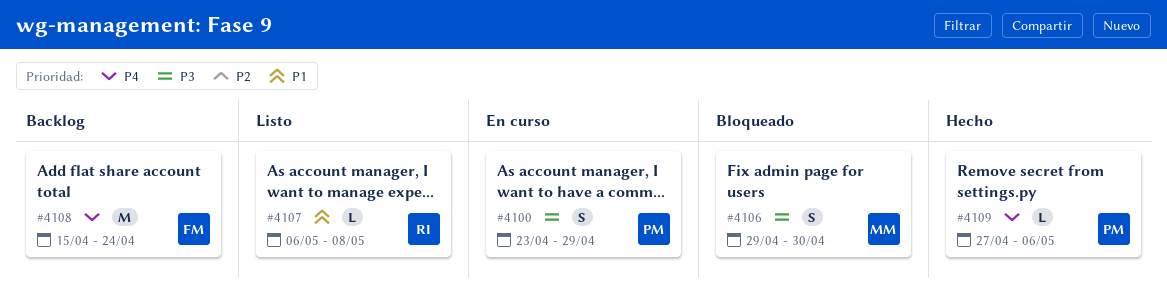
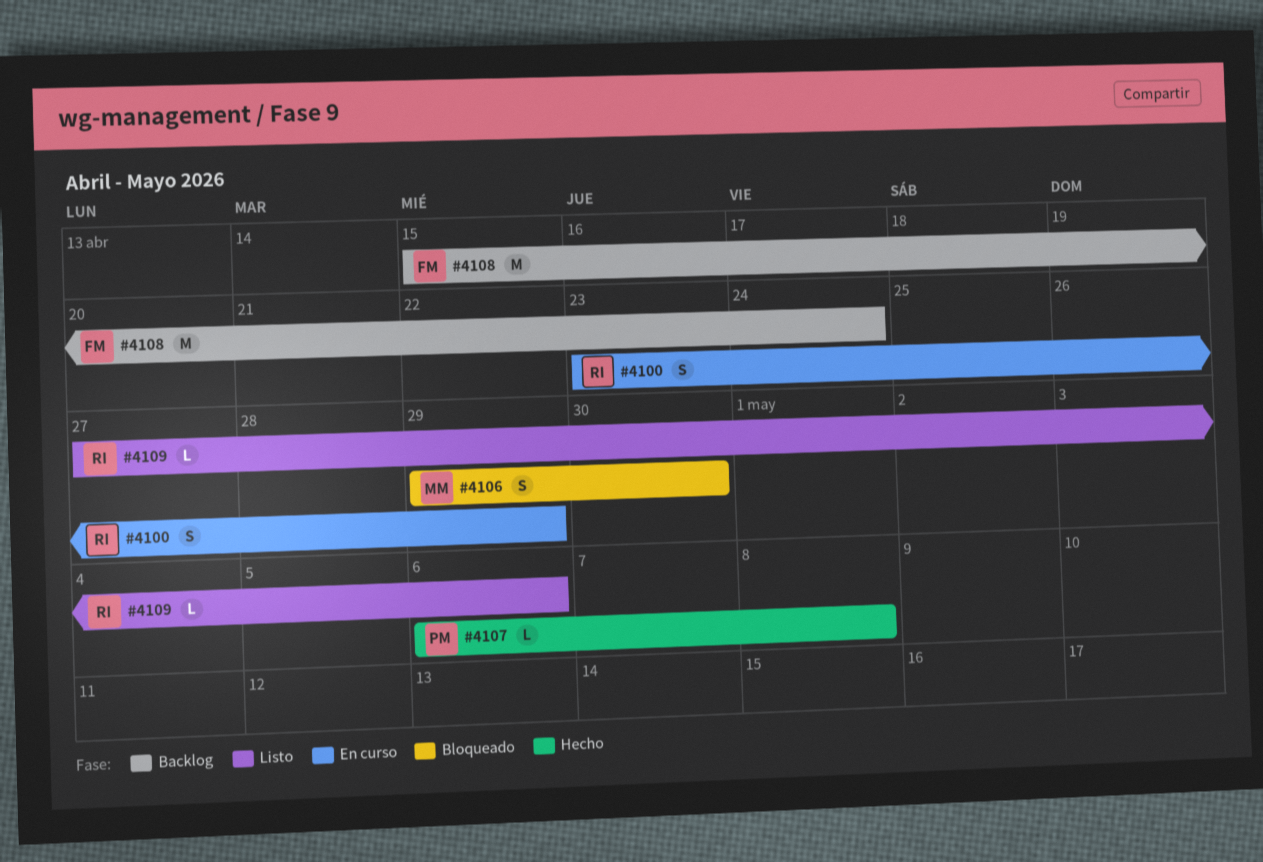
#4100, owner: PM -> RI
#4107, status: Listo -> Hecho
#4107, owner: RI -> PM
#4109, status: Hecho -> Listo
#4109, owner: PM -> RI

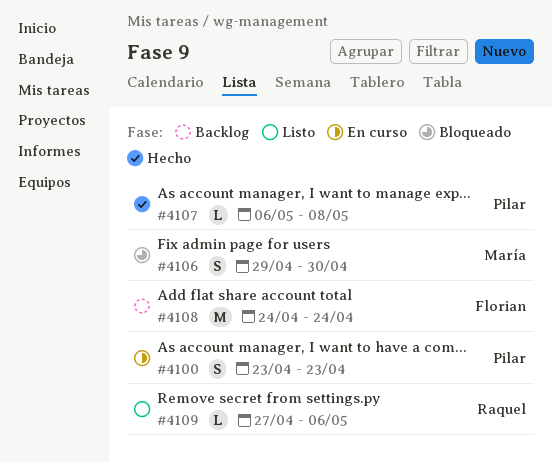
#4100, owner: Raquel -> Pilar
#4100, due: Apr 29 -> Apr 23
#4108, start: Apr 15 -> Apr 24

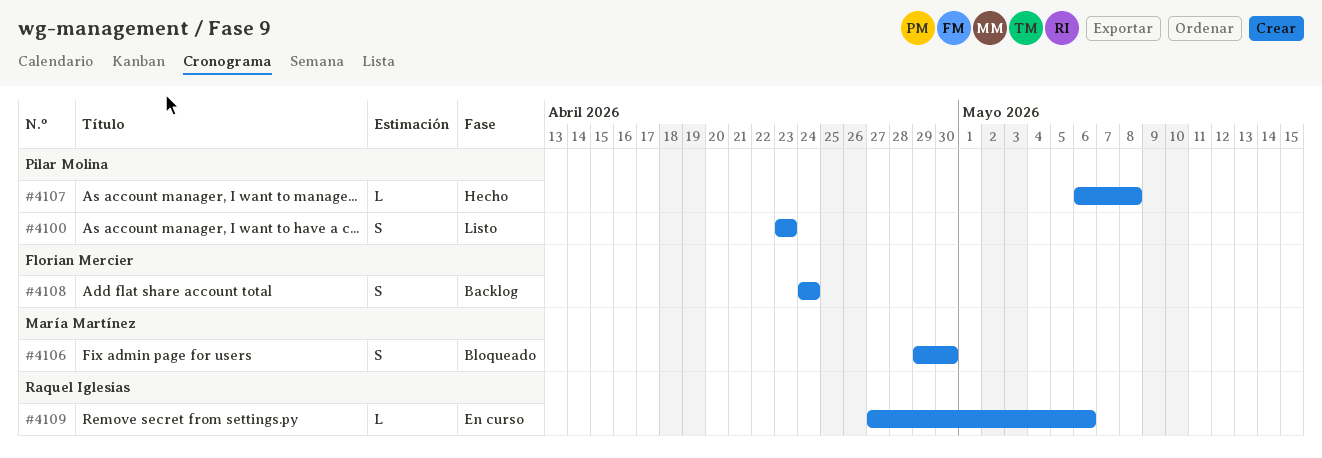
#4100, status: En curso -> Listo
#4108, estimate: M -> S
#4109, status: Listo -> En curso

